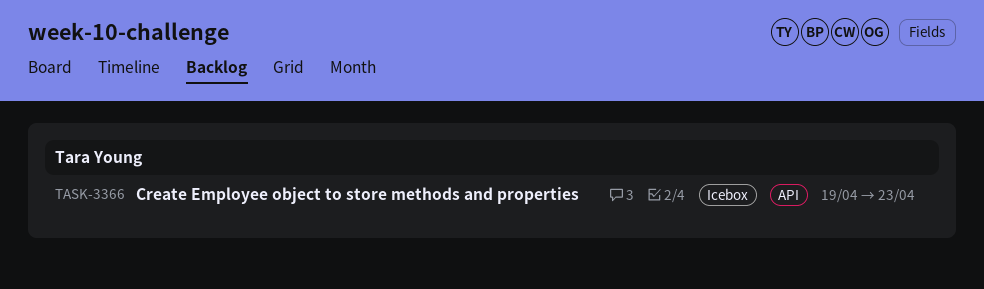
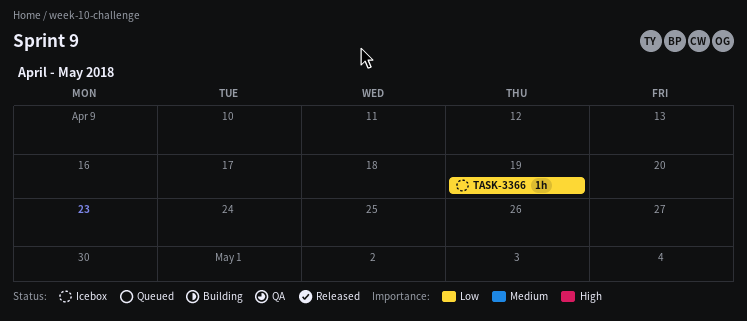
TASK-3366, due: Apr 23 -> Apr 19

